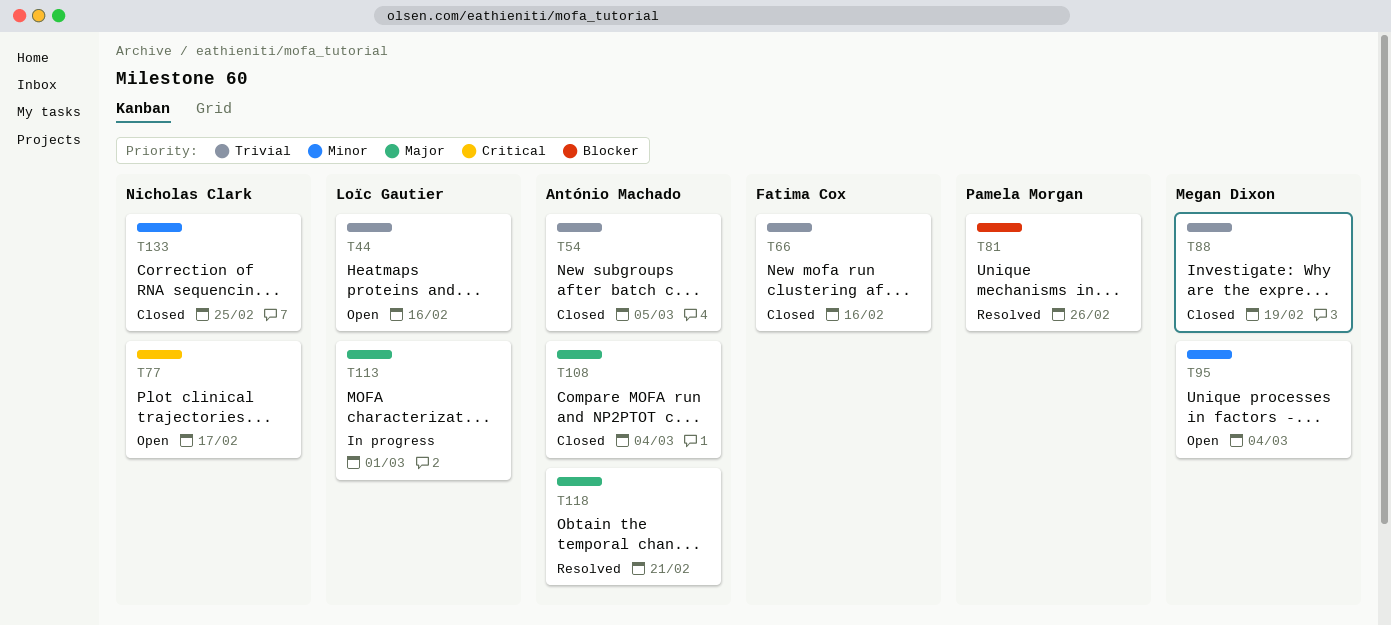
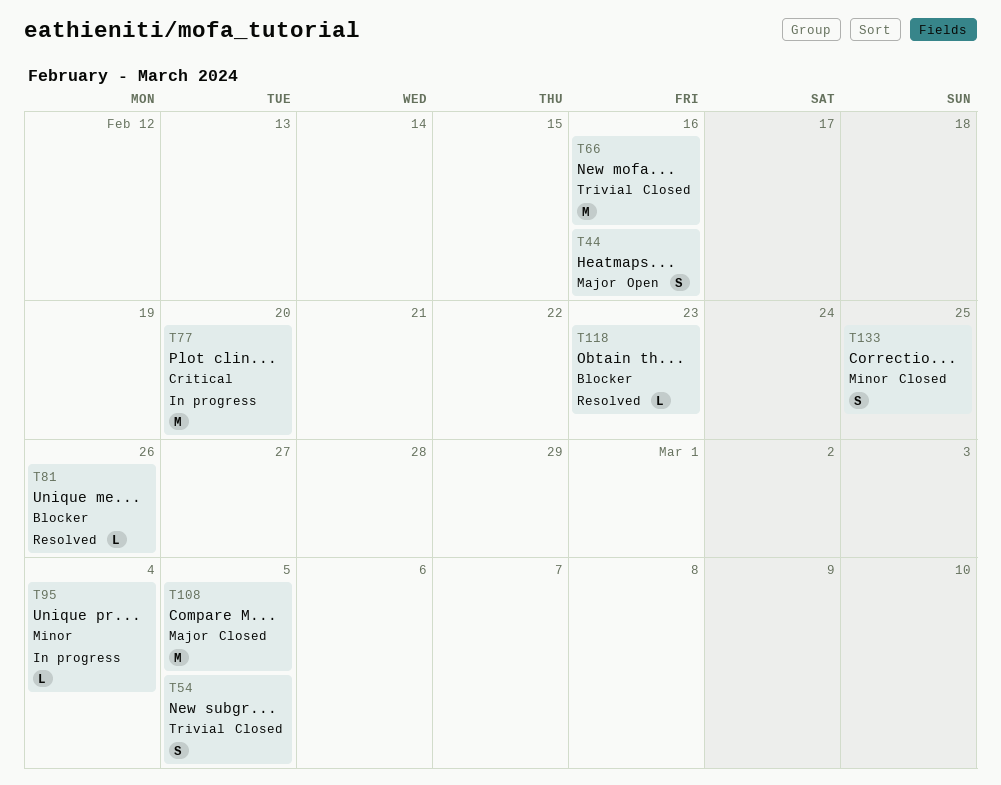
T44, priority: Trivial -> Major
T77, status: Open -> In progress
T77, due: Feb 17 -> Feb 20
T88: present -> none
T95, status: Open -> In progress
T108, due: Mar 4 -> Mar 5
T113: present -> none
T118, priority: Major -> Blocker
T118, due: Feb 21 -> Feb 23

